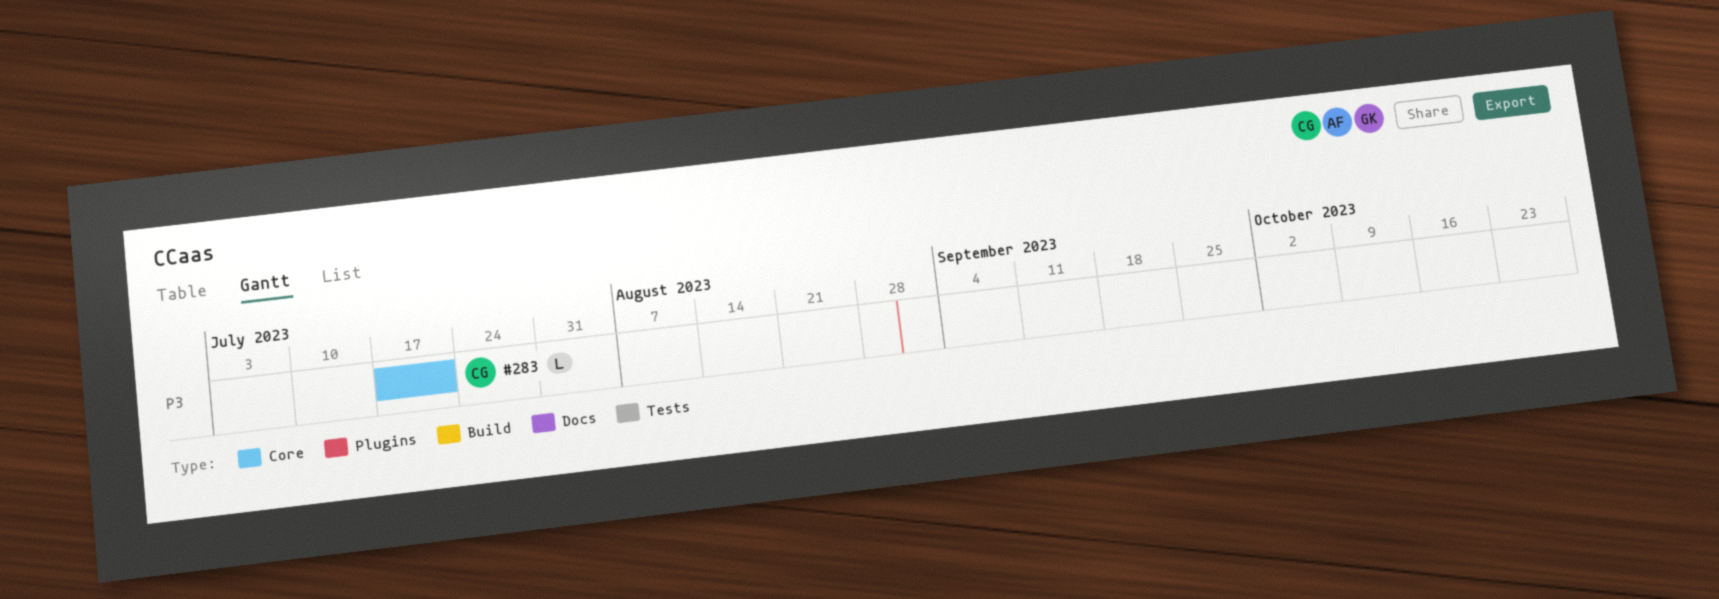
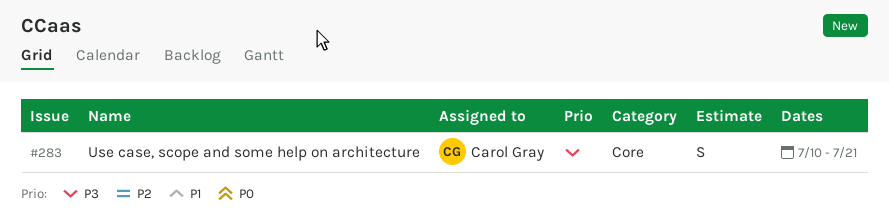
#283, estimate: L -> S
#283, start: Jul 17 -> Jul 10

